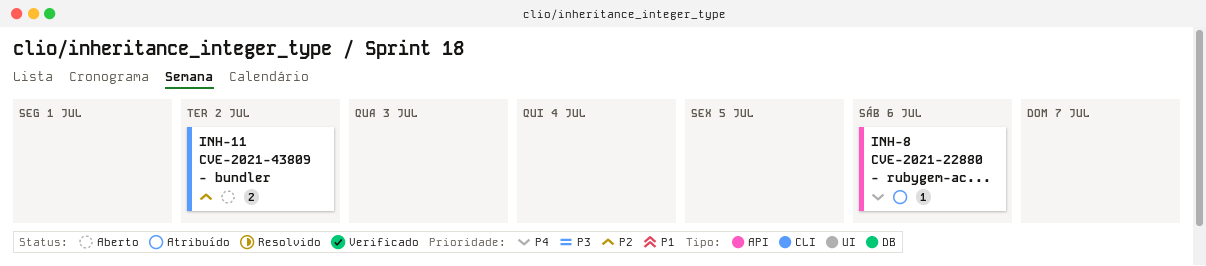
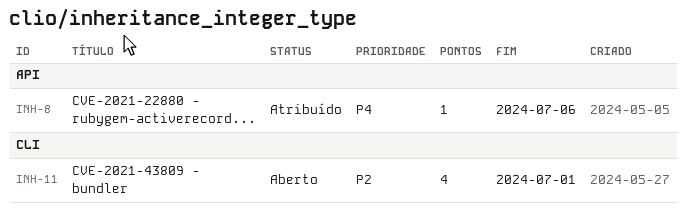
INH-11, estimate: 2 -> 4
INH-11, due: Jul 2 -> Jul 1

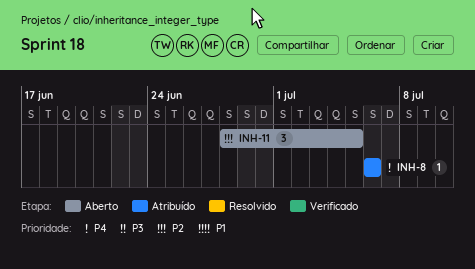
INH-11, estimate: 4 -> 3
INH-11, due: Jul 1 -> Jul 5

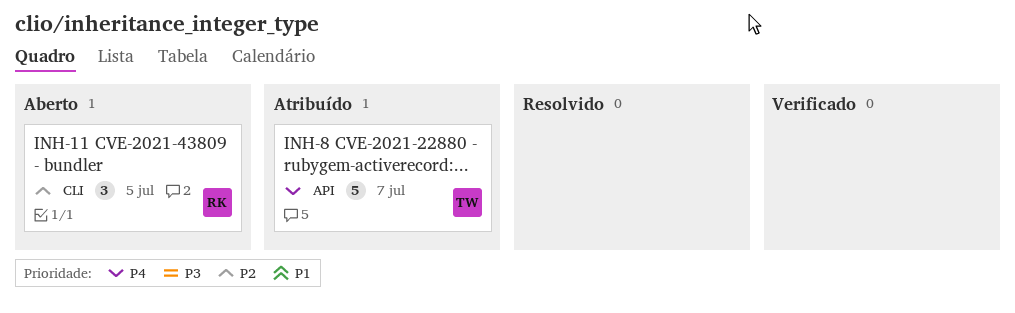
INH-8, estimate: 1 -> 5
INH-8, due: Jul 6 -> Jul 7

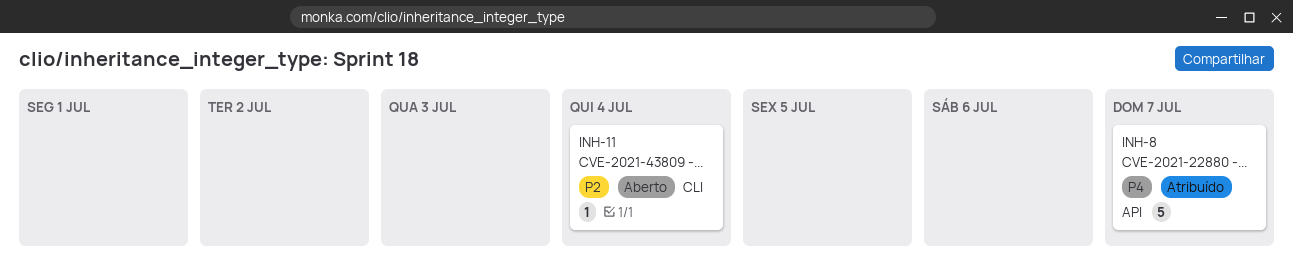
INH-11, estimate: 3 -> 1
INH-11, due: Jul 5 -> Jul 4

